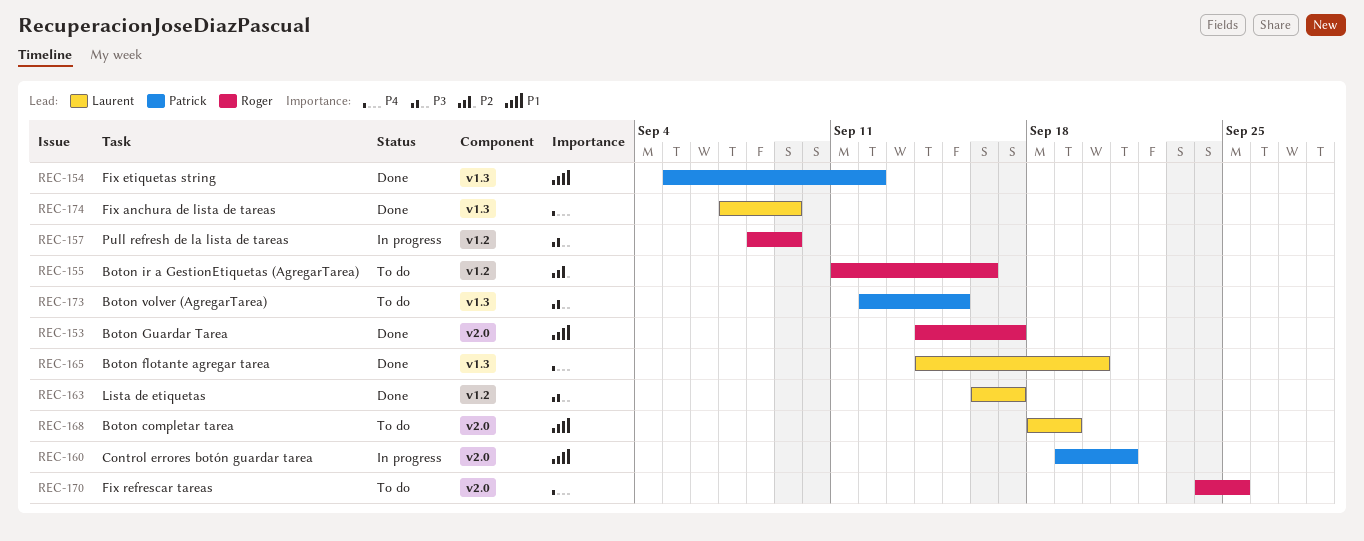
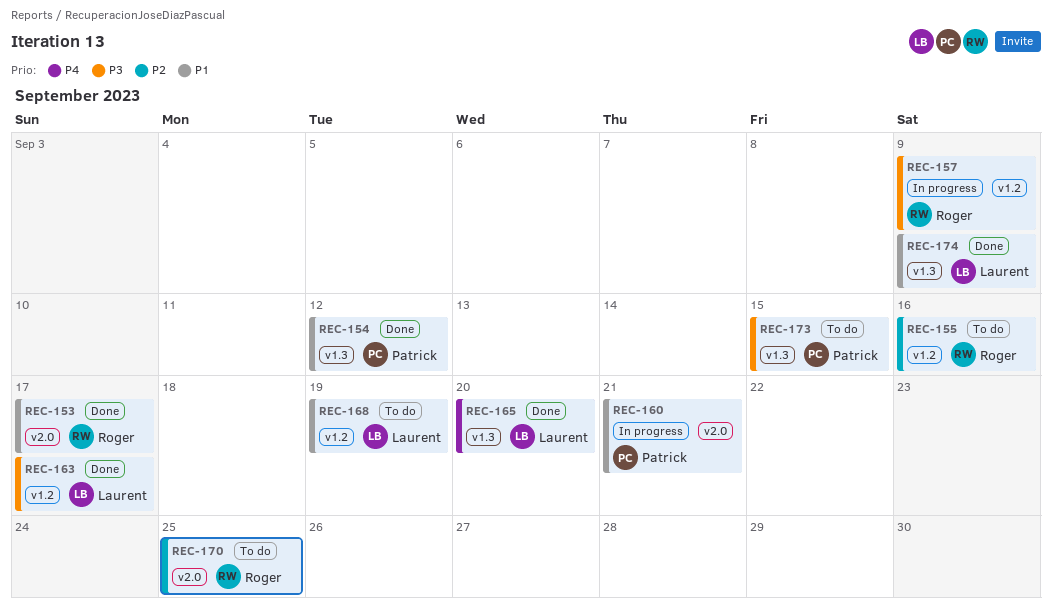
REC-168, label: v2.0 -> v1.2
REC-170, priority: P4 -> P2
REC-174, priority: P4 -> P1

